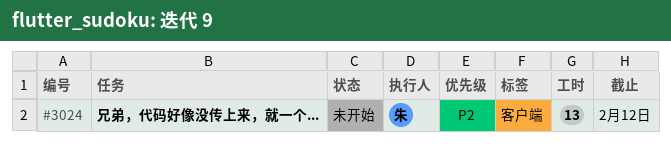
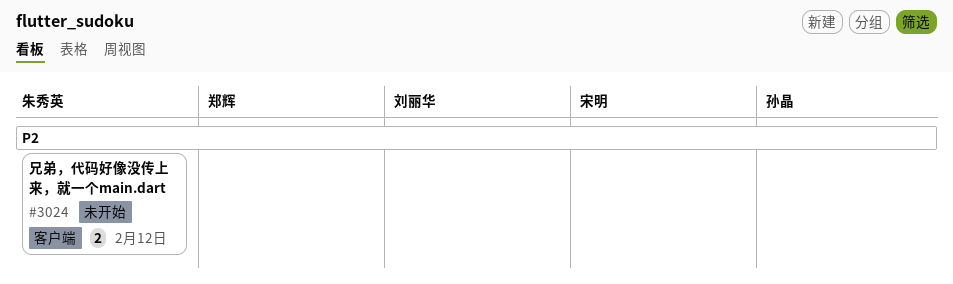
#3024, estimate: 13 -> 2

